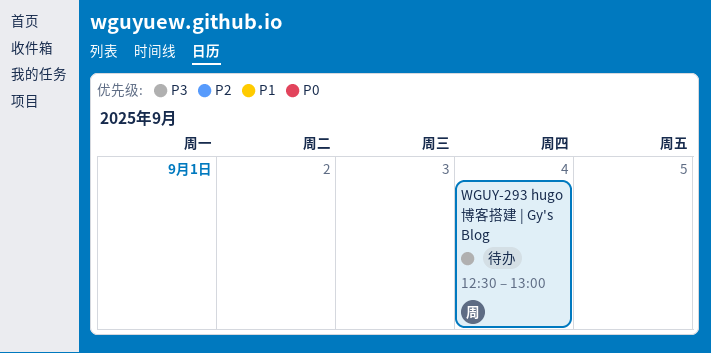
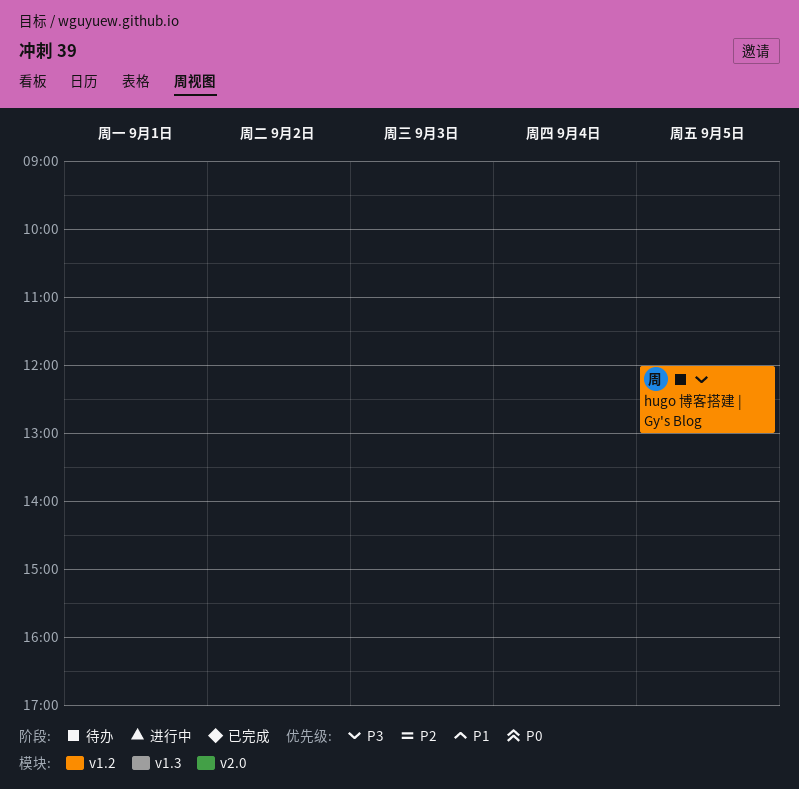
hugo 博客搭建 | Gy's Blog, day: Sep 4 -> Sep 5
hugo 博客搭建 | Gy's Blog, begins: 12:30 -> 12:00

